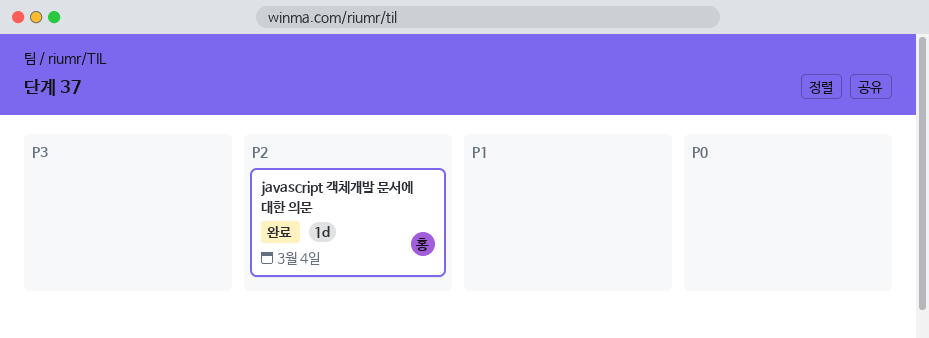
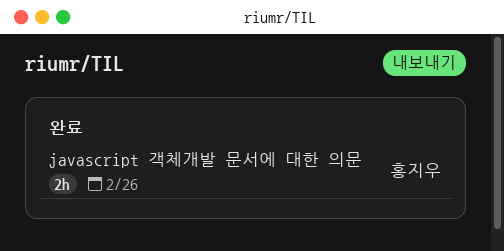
javascript 객체개발 문서에 대한 의문, estimate: 1d -> 2h
javascript 객체개발 문서에 대한 의문, due: Mar 4 -> Feb 26

